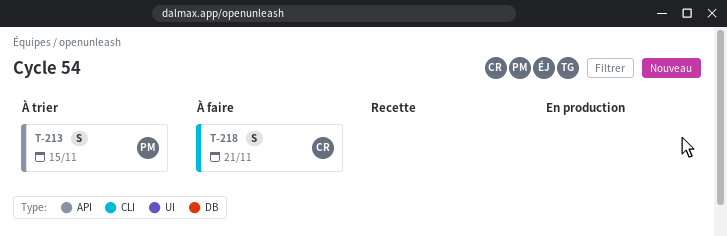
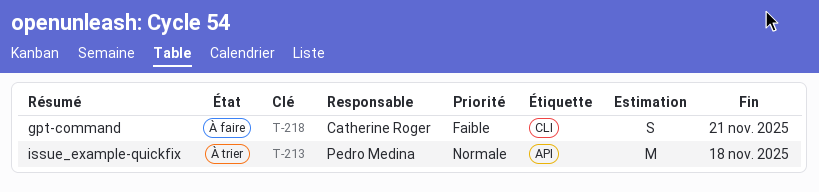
T-213, estimate: S -> M
T-213, due: Nov 15 -> Nov 18

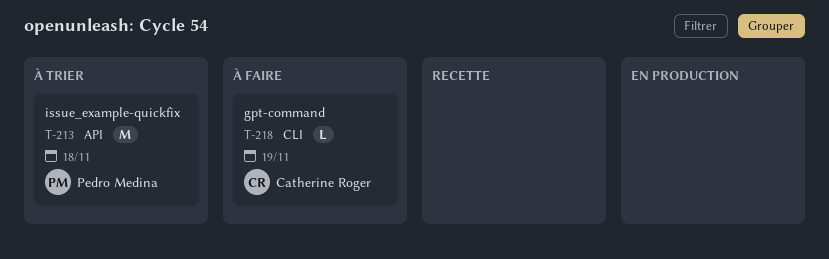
T-218, estimate: S -> L
T-218, due: Nov 21 -> Nov 19

